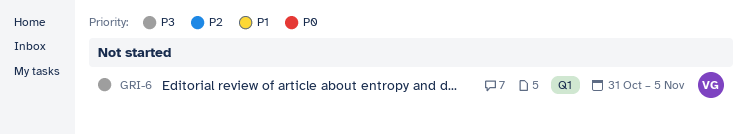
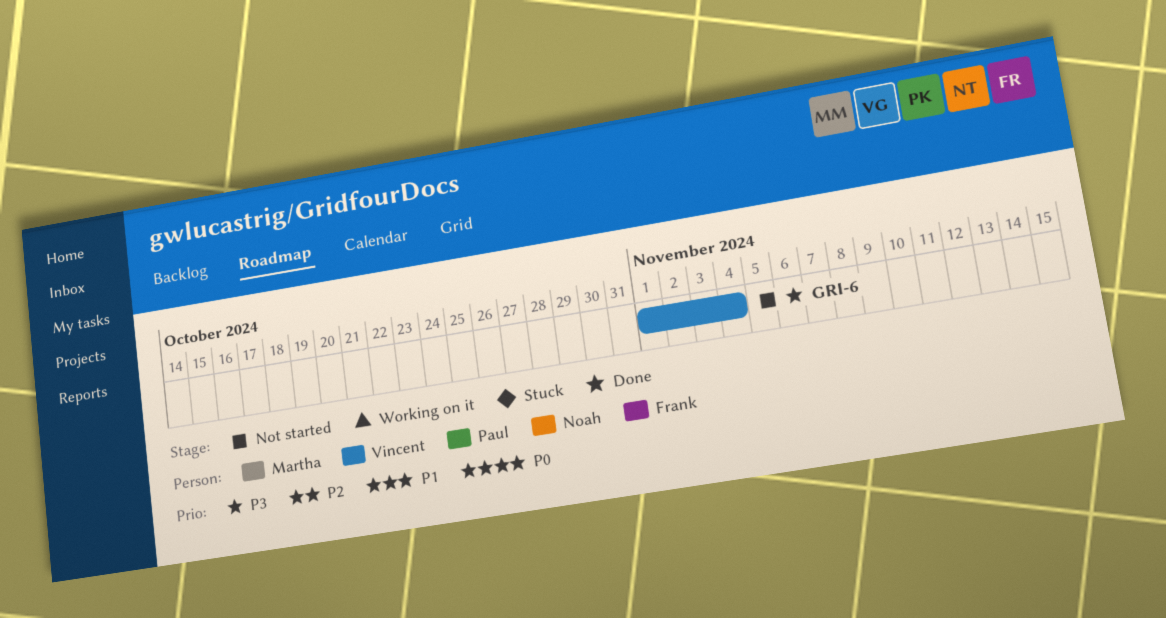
GRI-6, start: Oct 31 -> Nov 1
GRI-6, due: Nov 5 -> Nov 4

